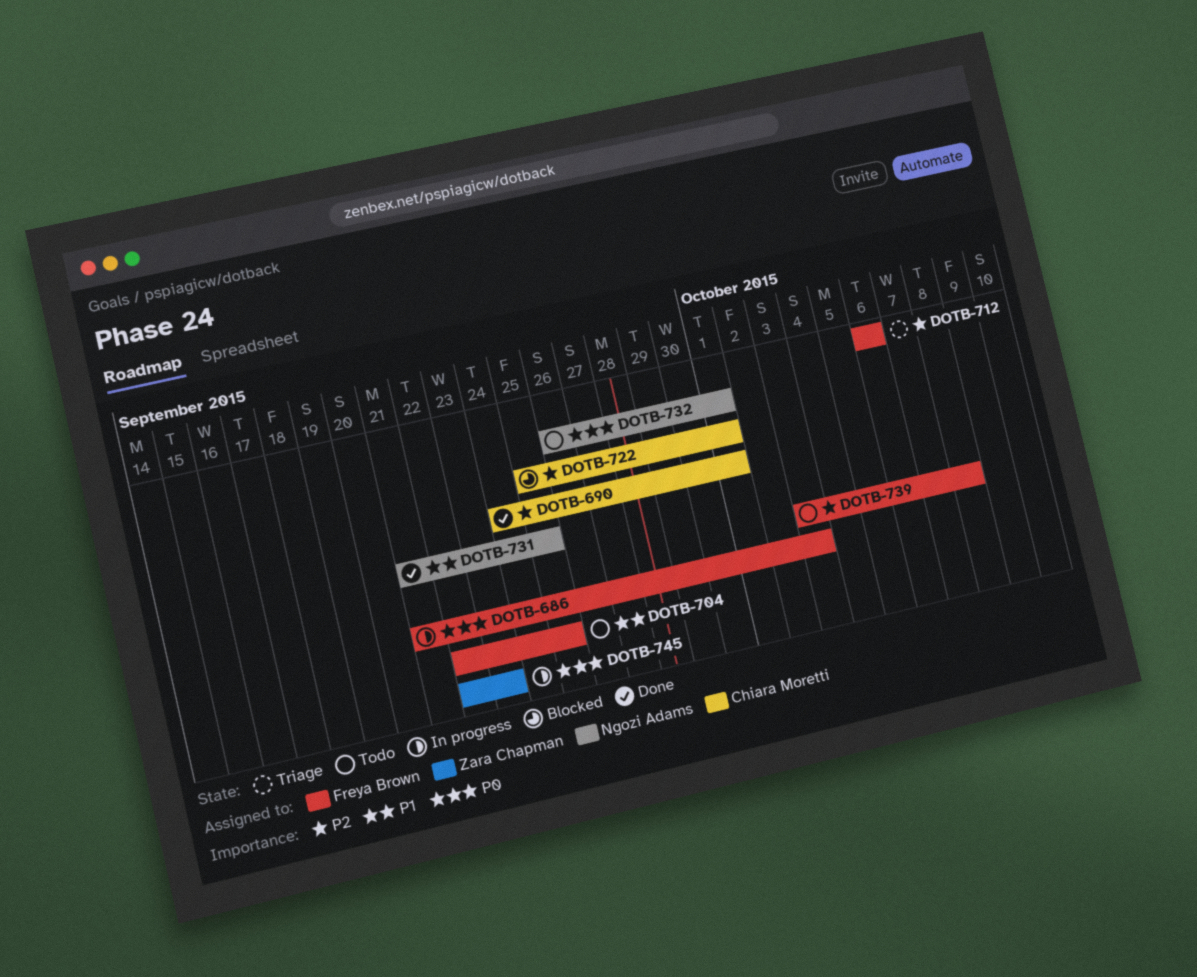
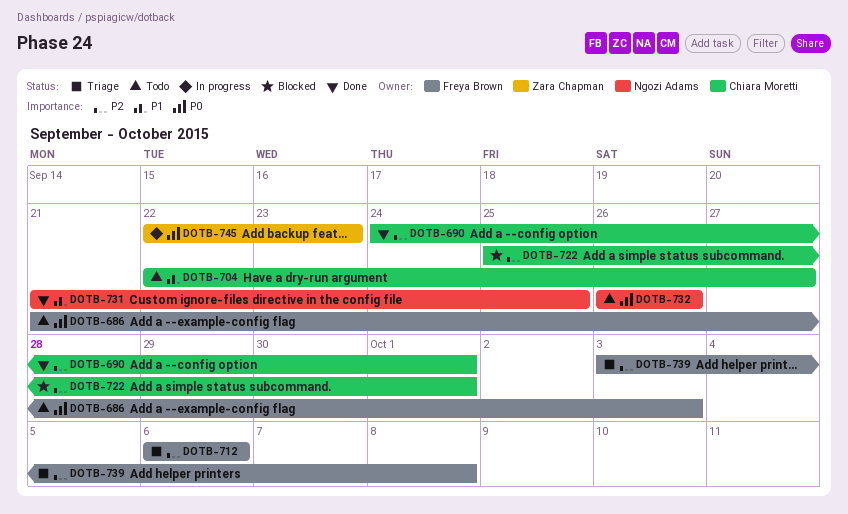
DOTB-686, status: In progress -> Todo
DOTB-704, owner: Freya Brown -> Chiara Moretti
DOTB-704, due: Sep 25 -> Sep 27
DOTB-732, due: Oct 1 -> Sep 26
DOTB-739, status: Todo -> Triage

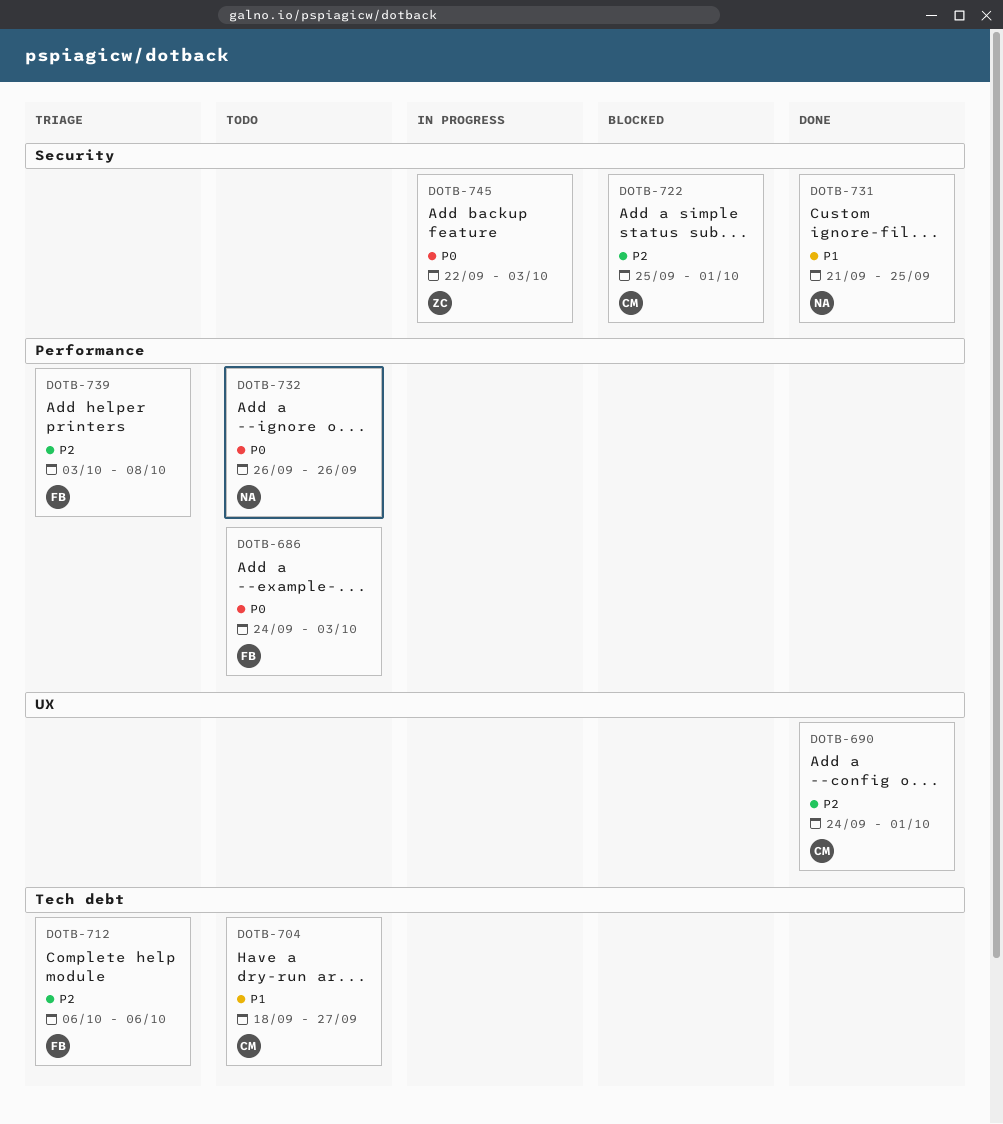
DOTB-686, start: Sep 21 -> Sep 24
DOTB-704, start: Sep 22 -> Sep 18
DOTB-745, due: Sep 23 -> Oct 3

